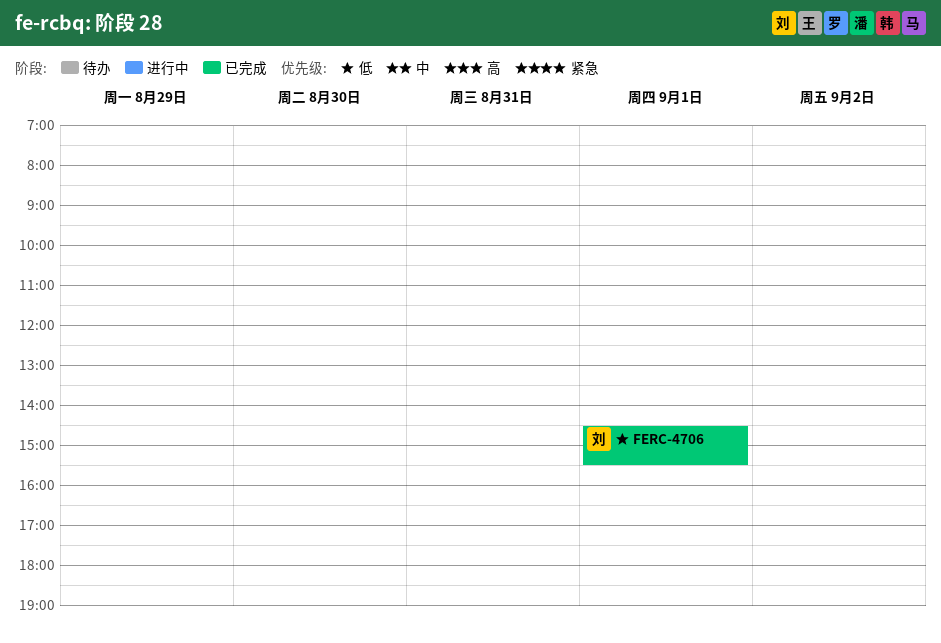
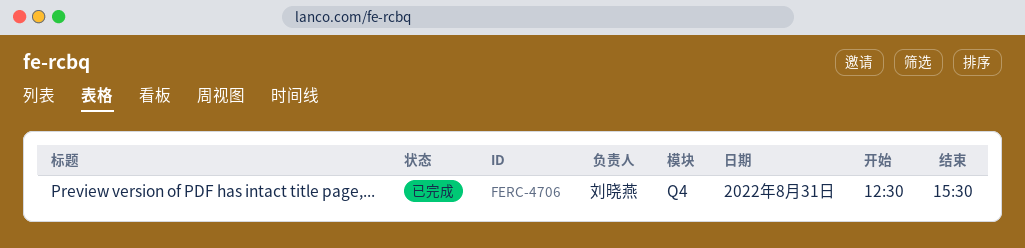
FERC-4706, day: Sep 1 -> Aug 31
FERC-4706, begins: 14:30 -> 12:30

